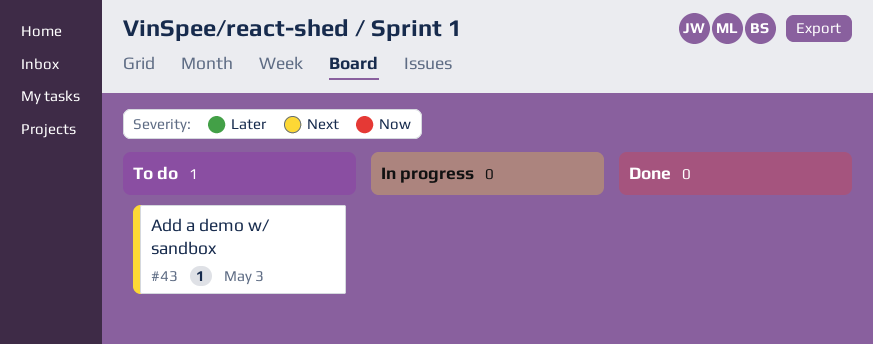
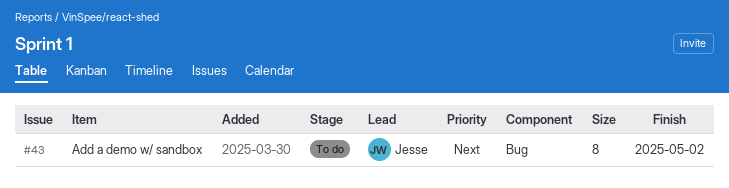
#43, estimate: 1 -> 8
#43, due: May 3 -> May 2

